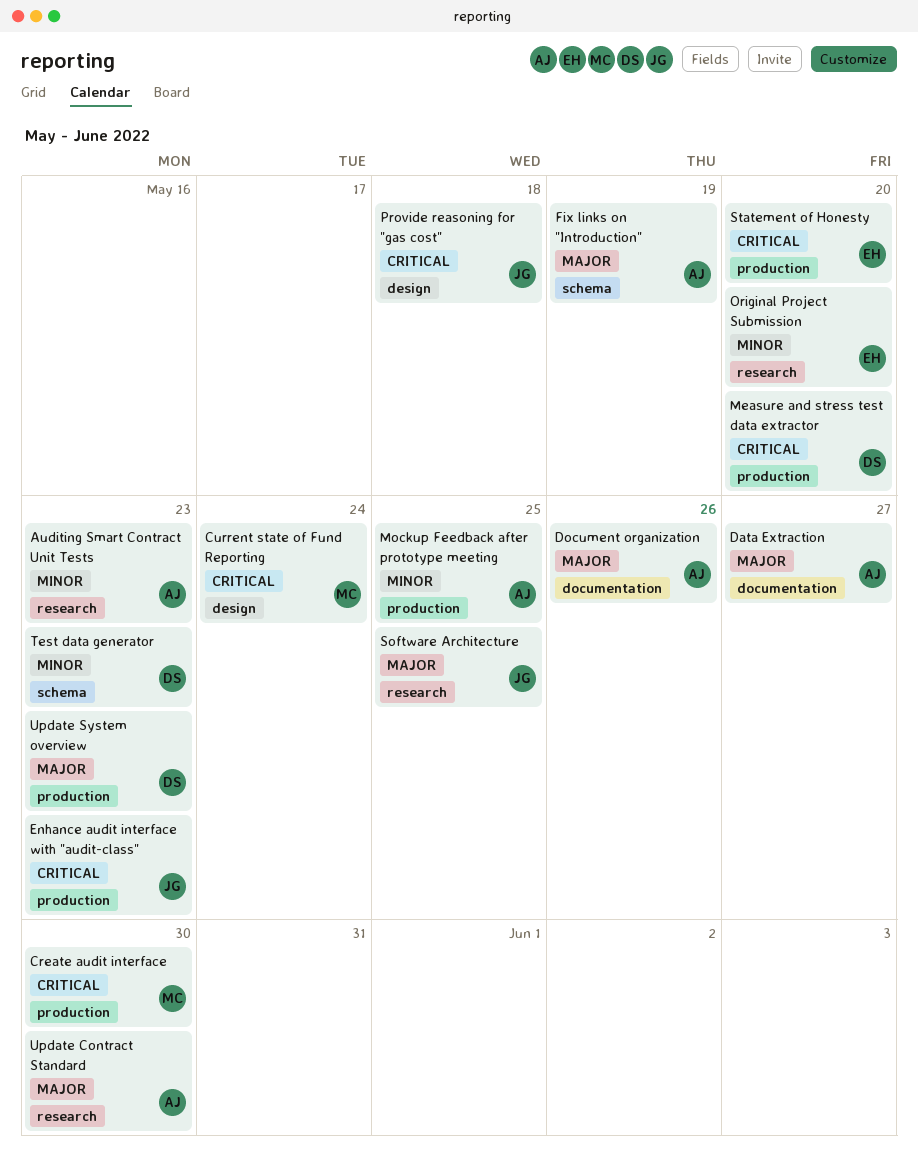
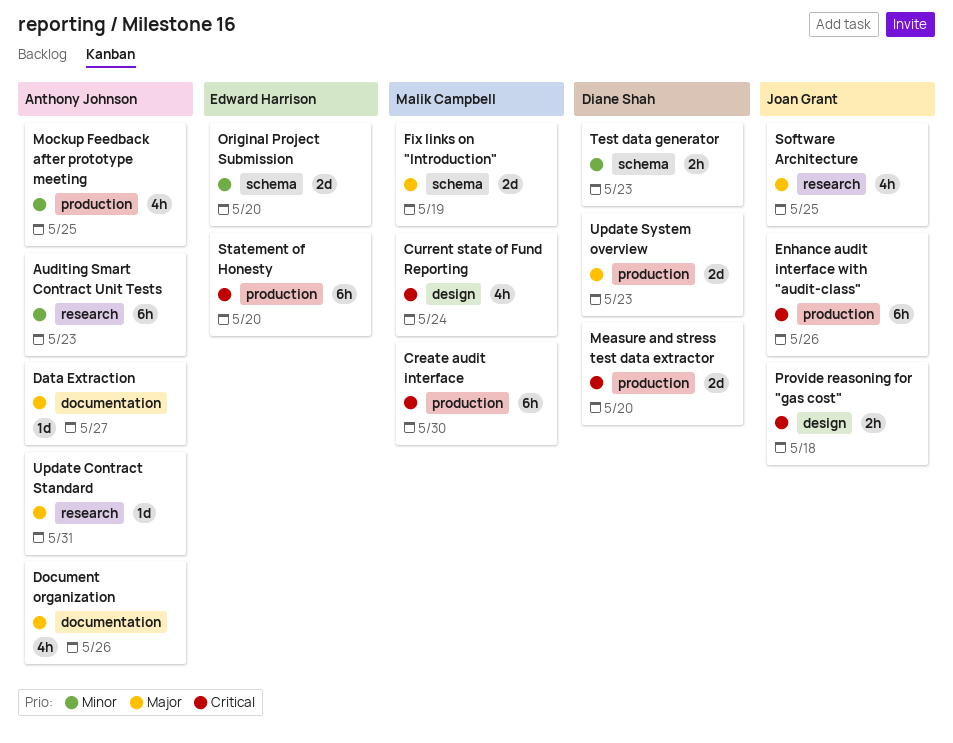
Enhance audit interface with "audit-class", due: May 23 -> May 26
Fix links on "Introduction", owner: Anthony Johnson -> Malik Campbell
Original Project Submission, label: research -> schema
Update Contract Standard, due: May 30 -> May 31

